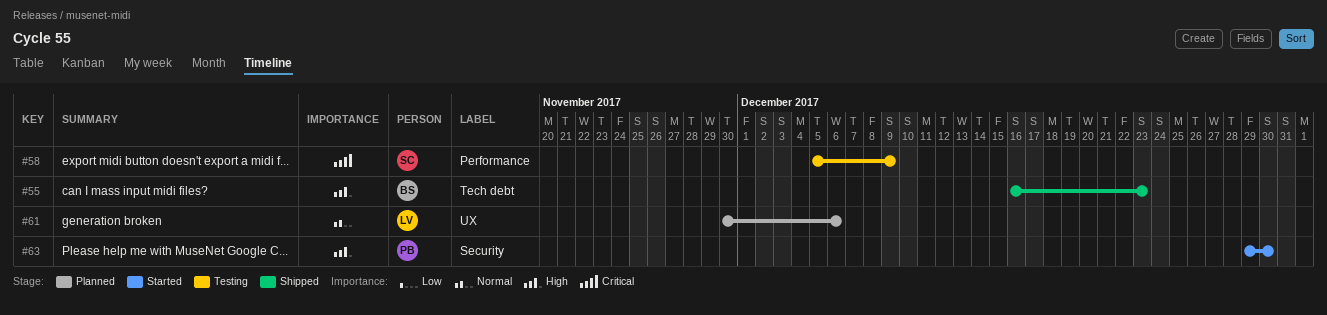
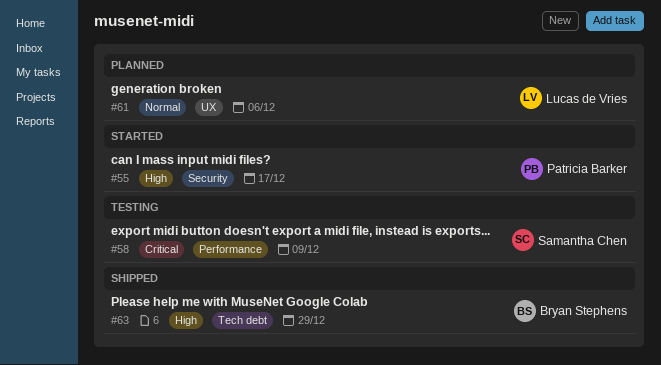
#55, status: Shipped -> Started
#55, owner: Bryan Stephens -> Patricia Barker
#55, label: Tech debt -> Security
#55, due: Dec 23 -> Dec 17
#63, status: Started -> Shipped
#63, owner: Patricia Barker -> Bryan Stephens
#63, label: Security -> Tech debt
#63, due: Dec 30 -> Dec 29

